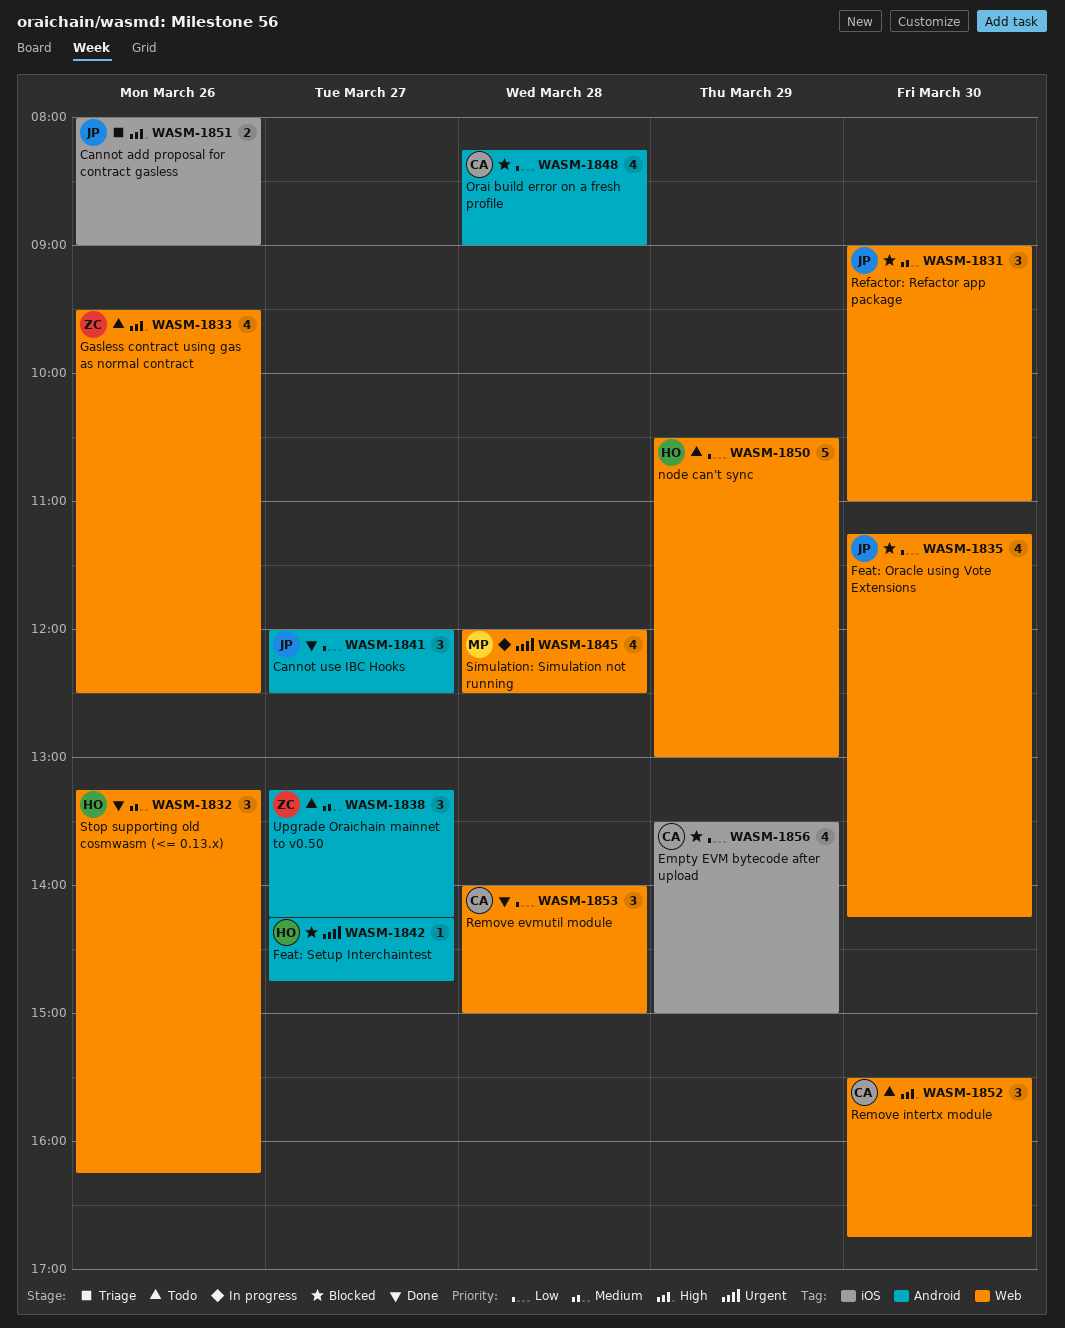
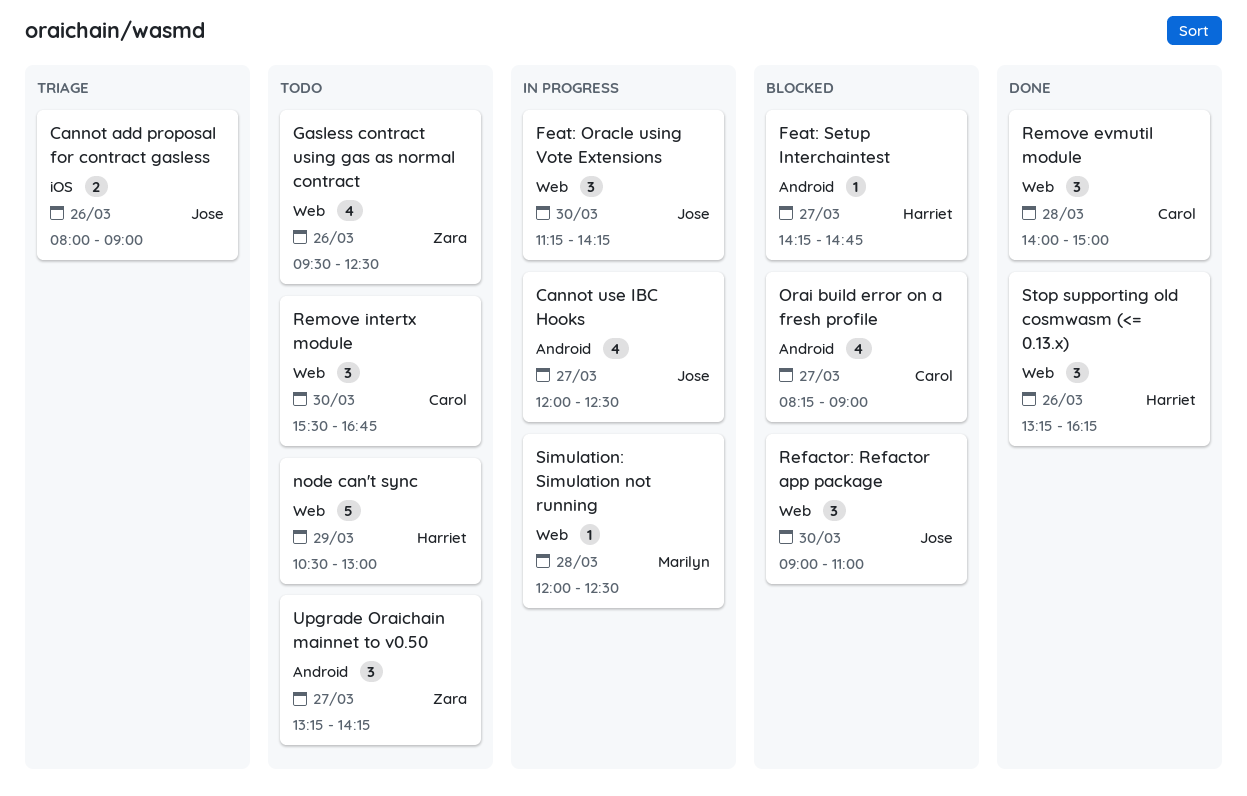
Cannot use IBC Hooks, status: Done -> In progress
Cannot use IBC Hooks, estimate: 3 -> 4
Empty EVM bytecode after upload: present -> none
Feat: Oracle using Vote Extensions, status: Blocked -> In progress
Feat: Oracle using Vote Extensions, estimate: 4 -> 3
Orai build error on a fresh profile, day: Mar 28 -> Mar 27
Simulation: Simulation not running, estimate: 4 -> 1

